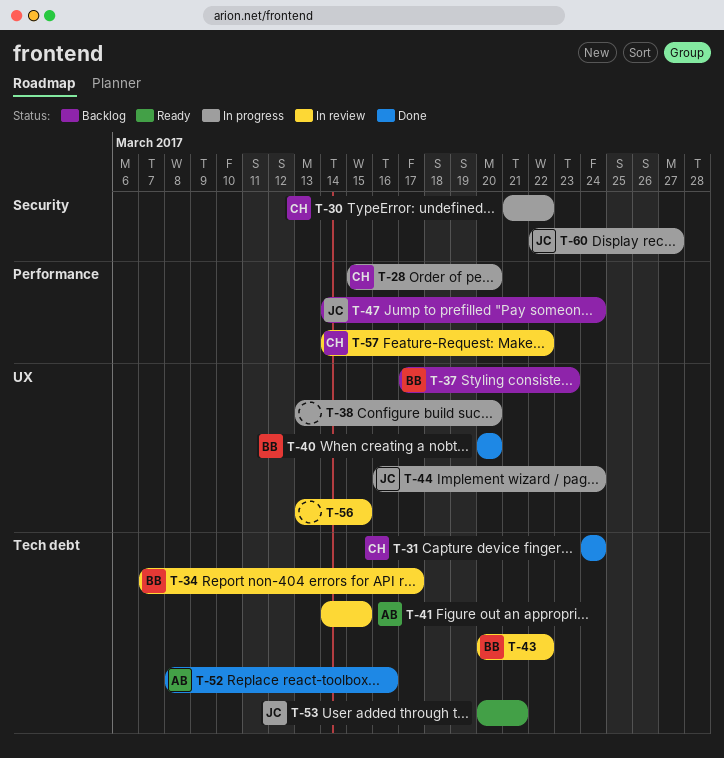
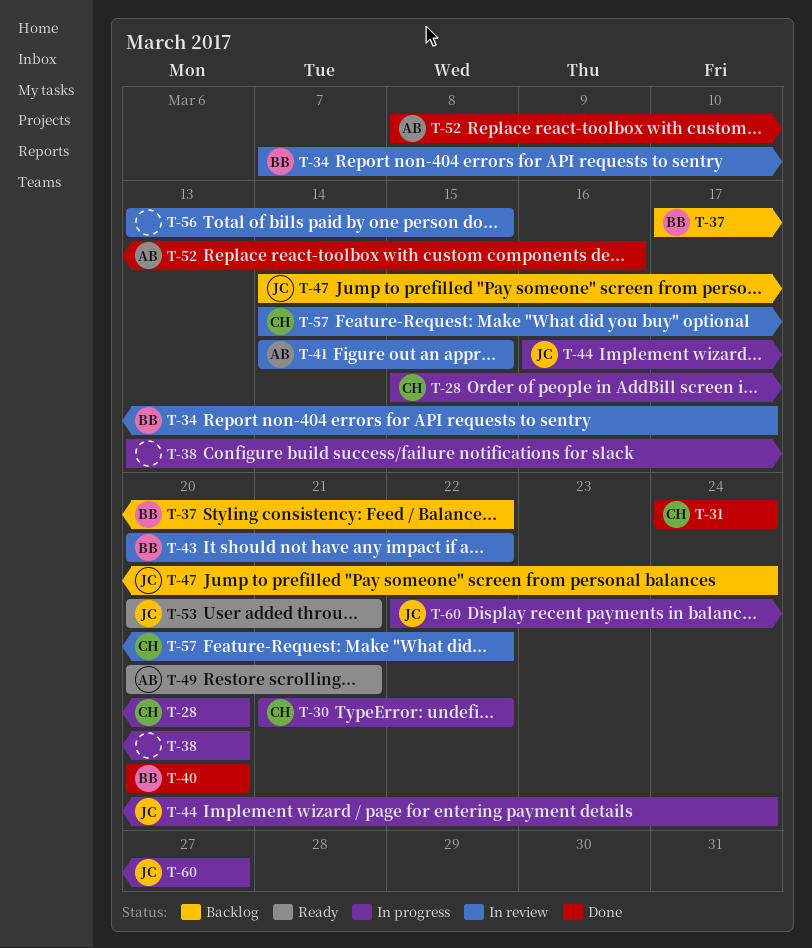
T-37, due: Mar 23 -> Mar 22
T-49: none -> present

